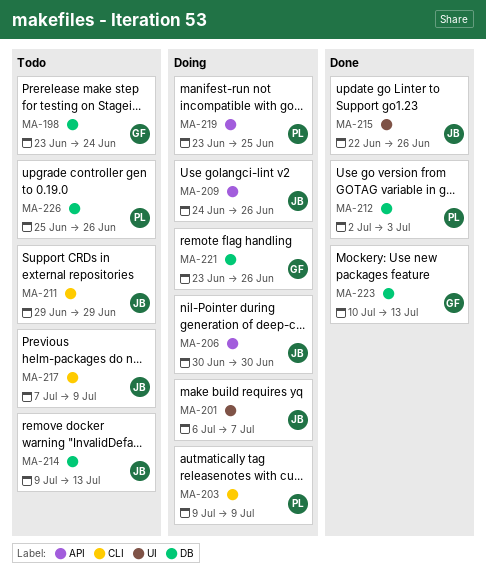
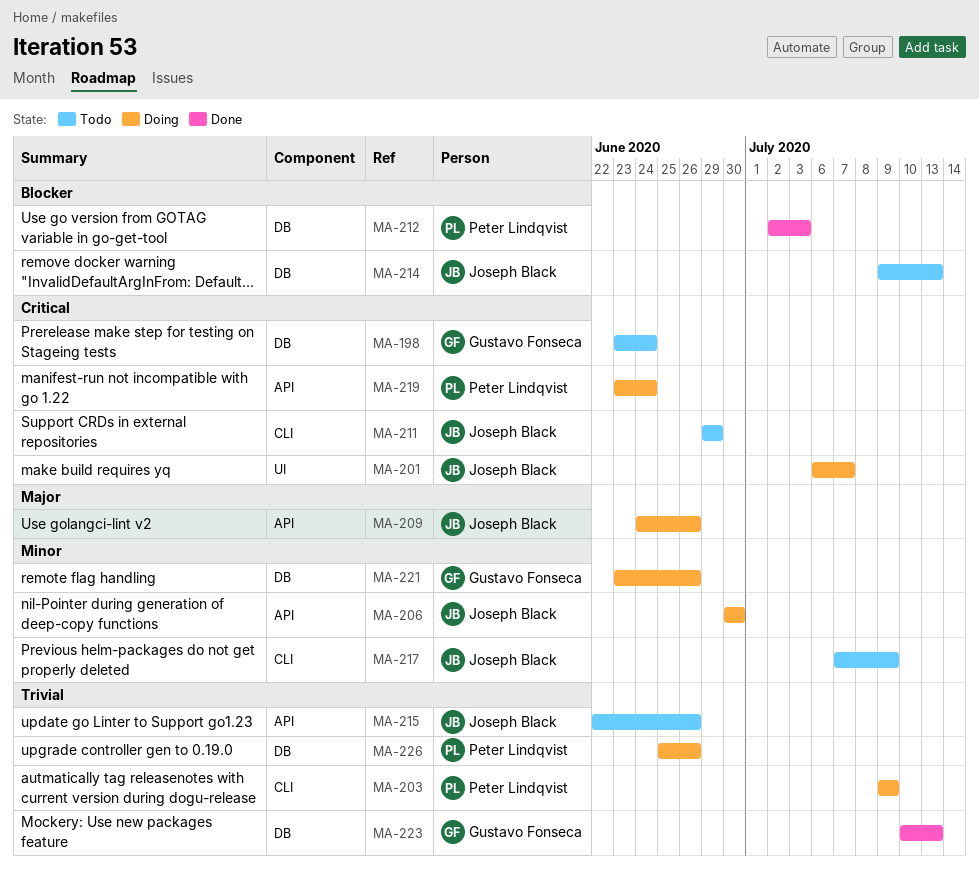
MA-215, status: Done -> Todo
MA-215, label: UI -> API
MA-219, due: Jun 25 -> Jun 24
MA-226, status: Todo -> Doing

